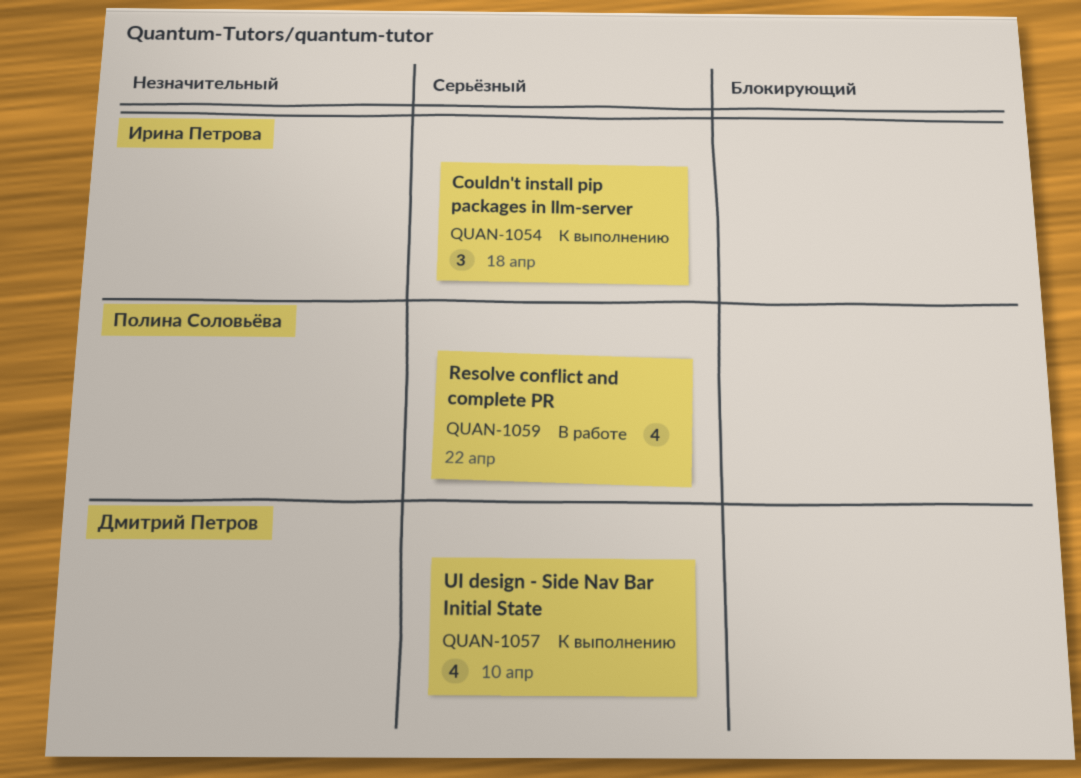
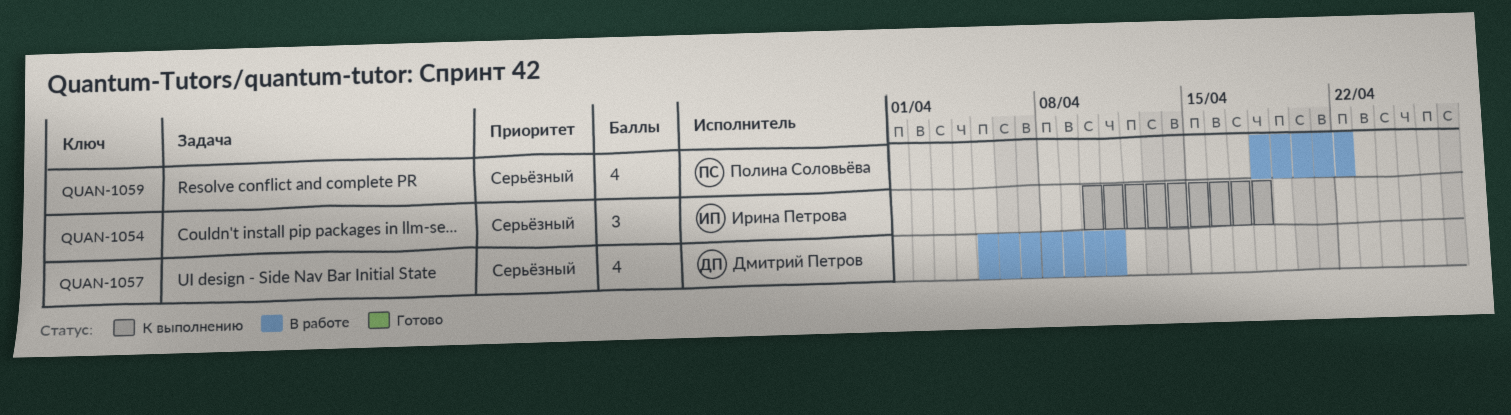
QUAN-1057, status: К выполнению -> В работе
QUAN-1057, due: Apr 10 -> Apr 11

